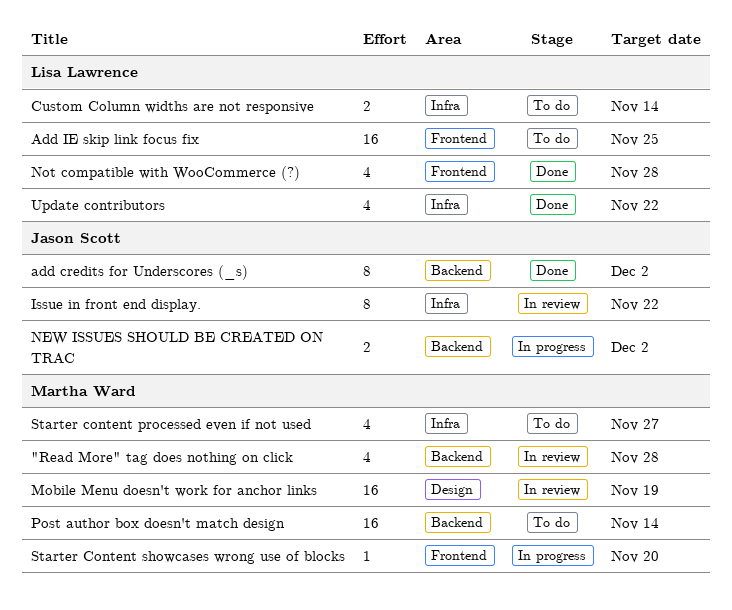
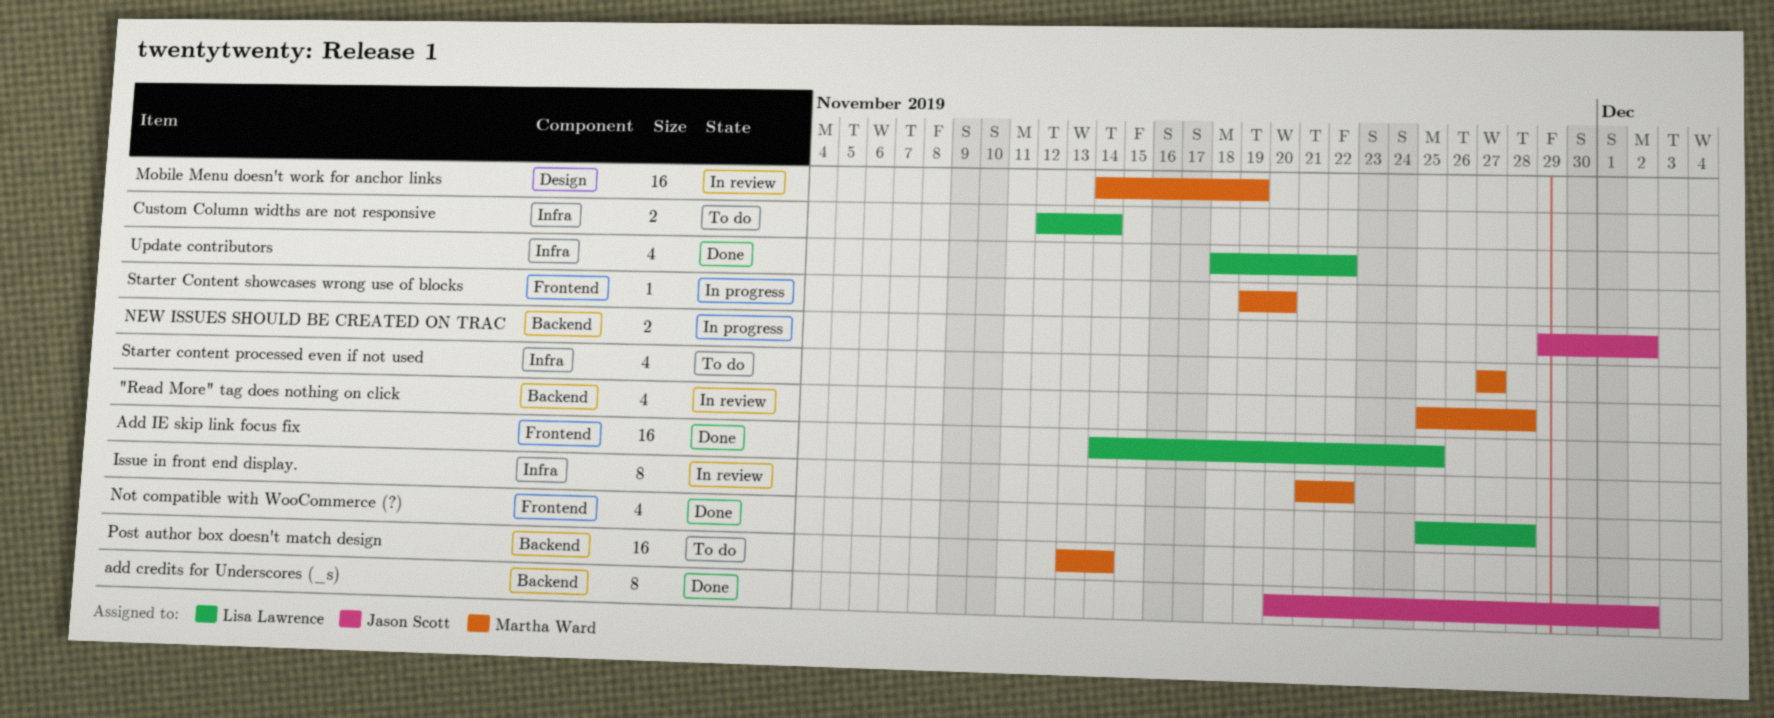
Add IE skip link focus fix, status: To do -> Done
Issue in front end display., owner: Jason Scott -> Martha Ward

